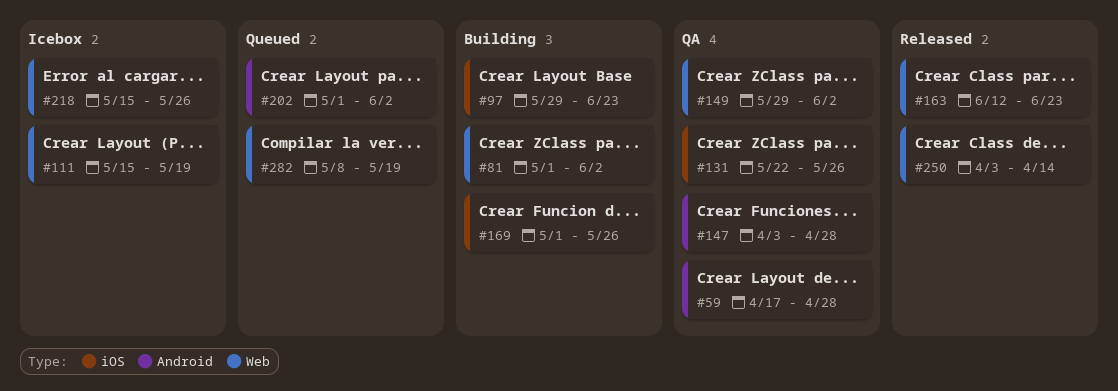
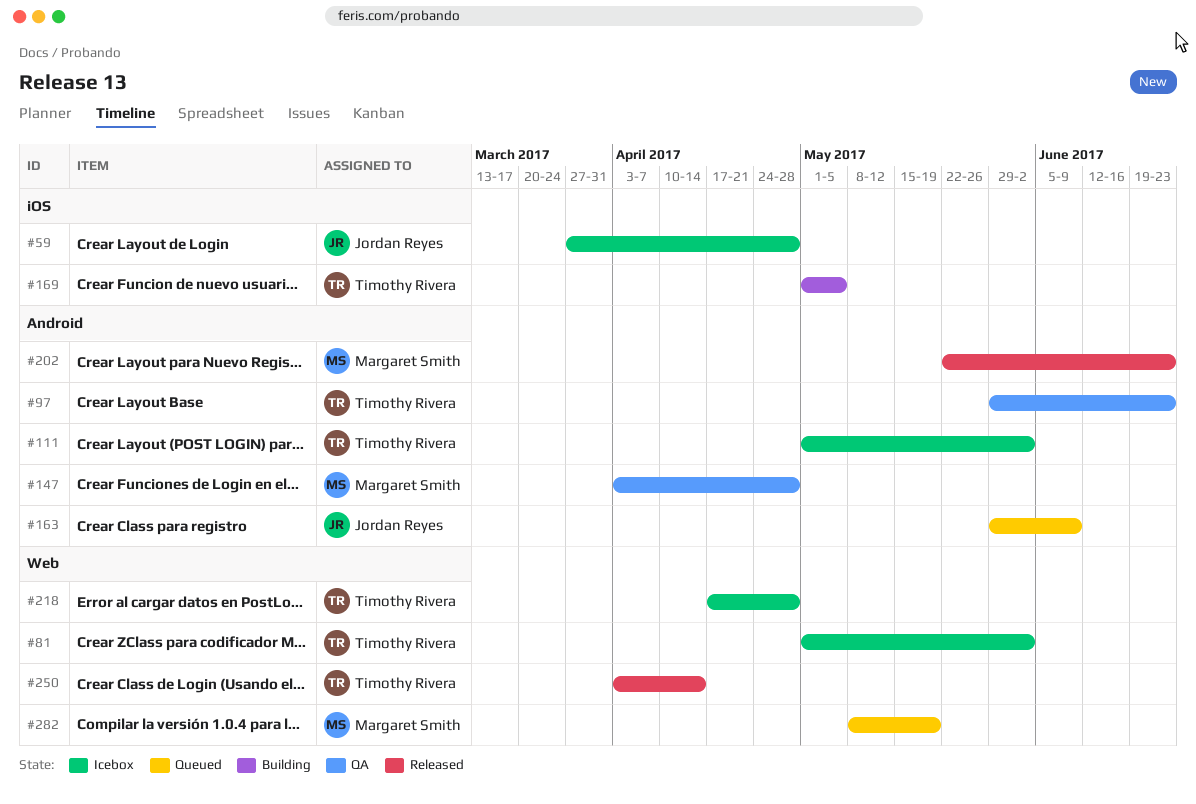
#59, status: QA -> Icebox
#59, label: Android -> iOS
#59, start: Apr 17 -> Mar 27
#81, status: Building -> Icebox
#97, status: Building -> QA
#97, label: iOS -> Android
#111, label: Web -> Android
#111, start: May 15 -> May 1
#111, due: May 19 -> Jun 2
#131: present -> none
#149: present -> none
#163, status: Released -> Queued
#163, label: Web -> Android
#163, start: Jun 12 -> May 29
#163, due: Jun 23 -> Jun 9
#169, due: May 26 -> May 5
#202, status: Queued -> Released
#202, start: May 1 -> May 22
#202, due: Jun 2 -> Jun 23
#218, start: May 15 -> Apr 17
#218, due: May 26 -> Apr 28

